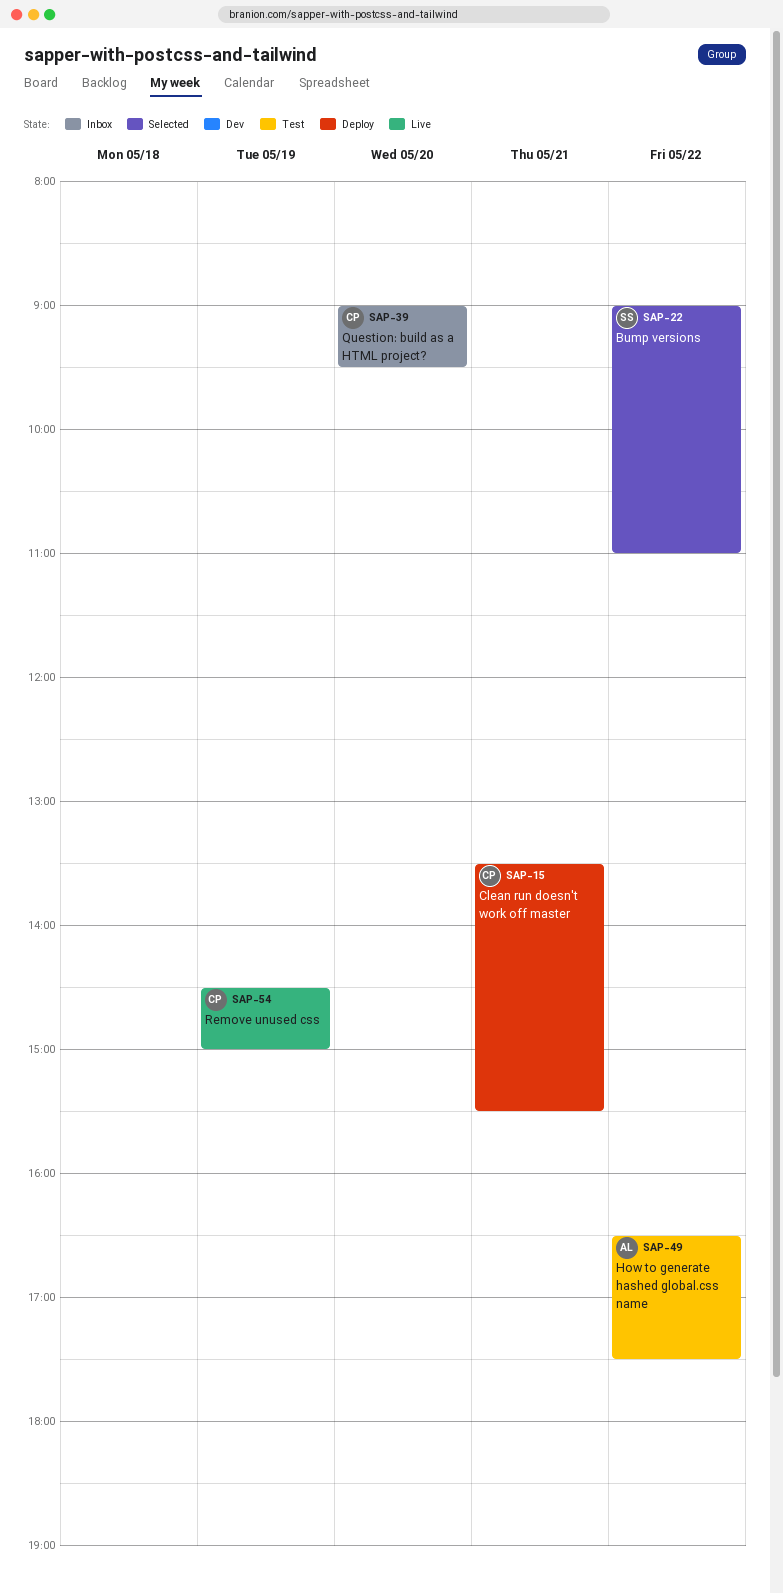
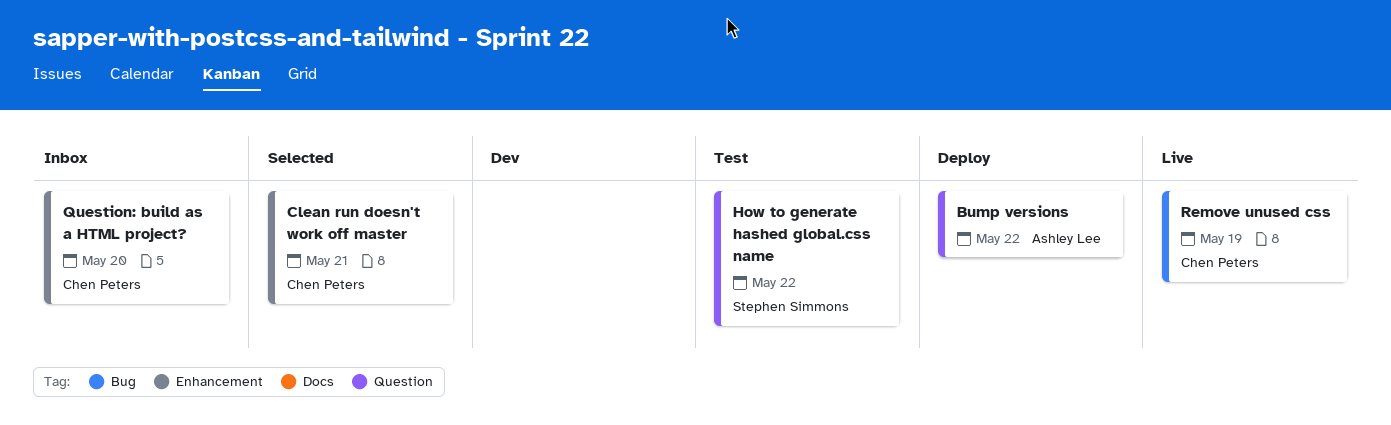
Bump versions, status: Selected -> Deploy
Bump versions, owner: Stephen Simmons -> Ashley Lee
Clean run doesn't work off master, status: Deploy -> Selected
How to generate hashed global.css name, owner: Ashley Lee -> Stephen Simmons

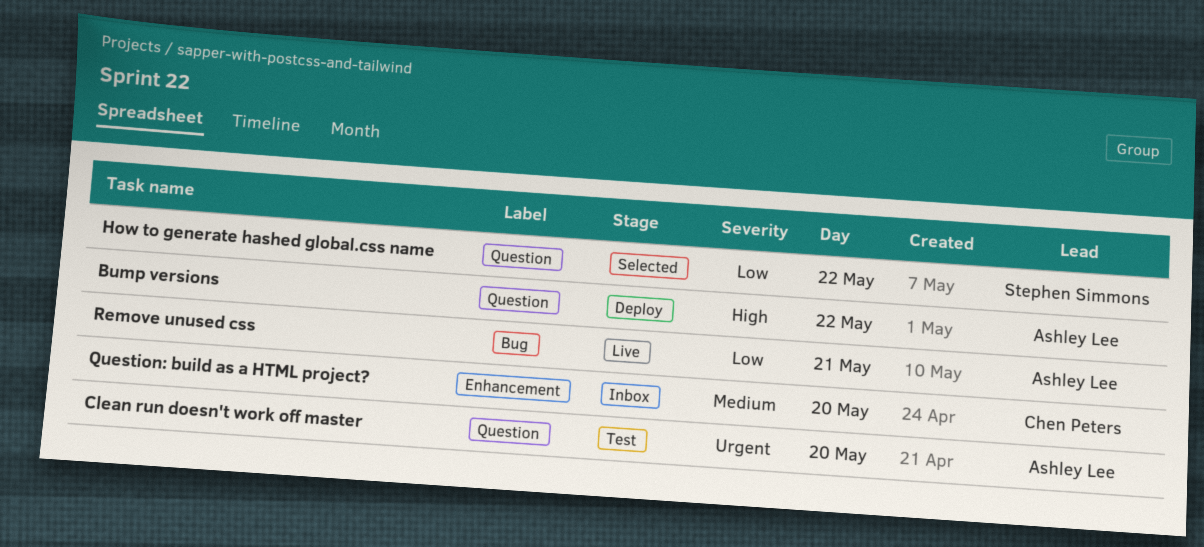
Clean run doesn't work off master, status: Selected -> Test
Clean run doesn't work off master, owner: Chen Peters -> Ashley Lee
Clean run doesn't work off master, label: Enhancement -> Question
Clean run doesn't work off master, day: May 21 -> May 20
How to generate hashed global.css name, status: Test -> Selected
Remove unused css, owner: Chen Peters -> Ashley Lee
Remove unused css, day: May 19 -> May 21

